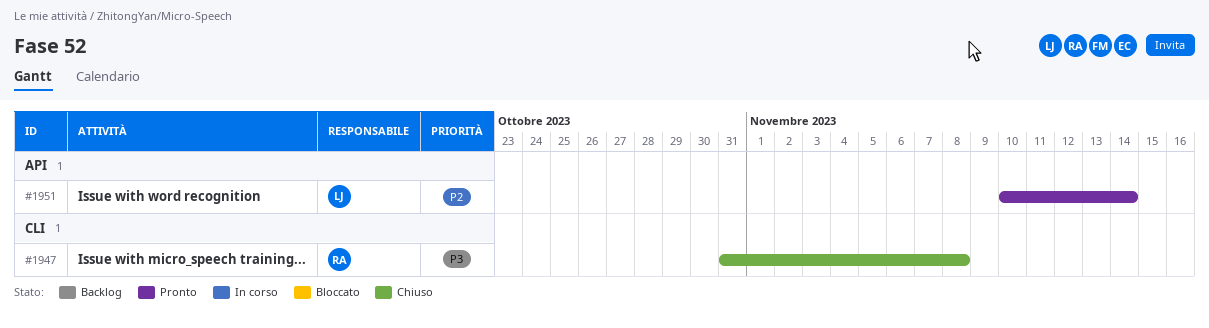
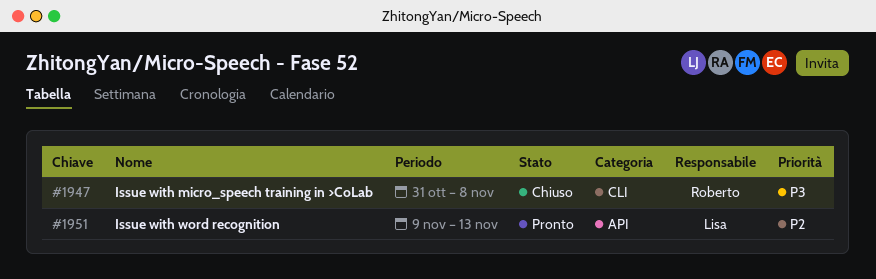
#1951, start: Nov 10 -> Nov 9
#1951, due: Nov 14 -> Nov 13

